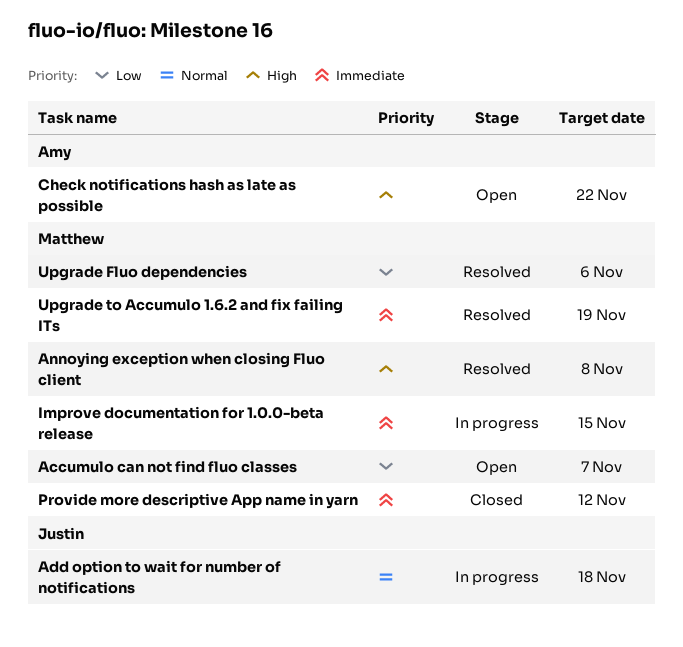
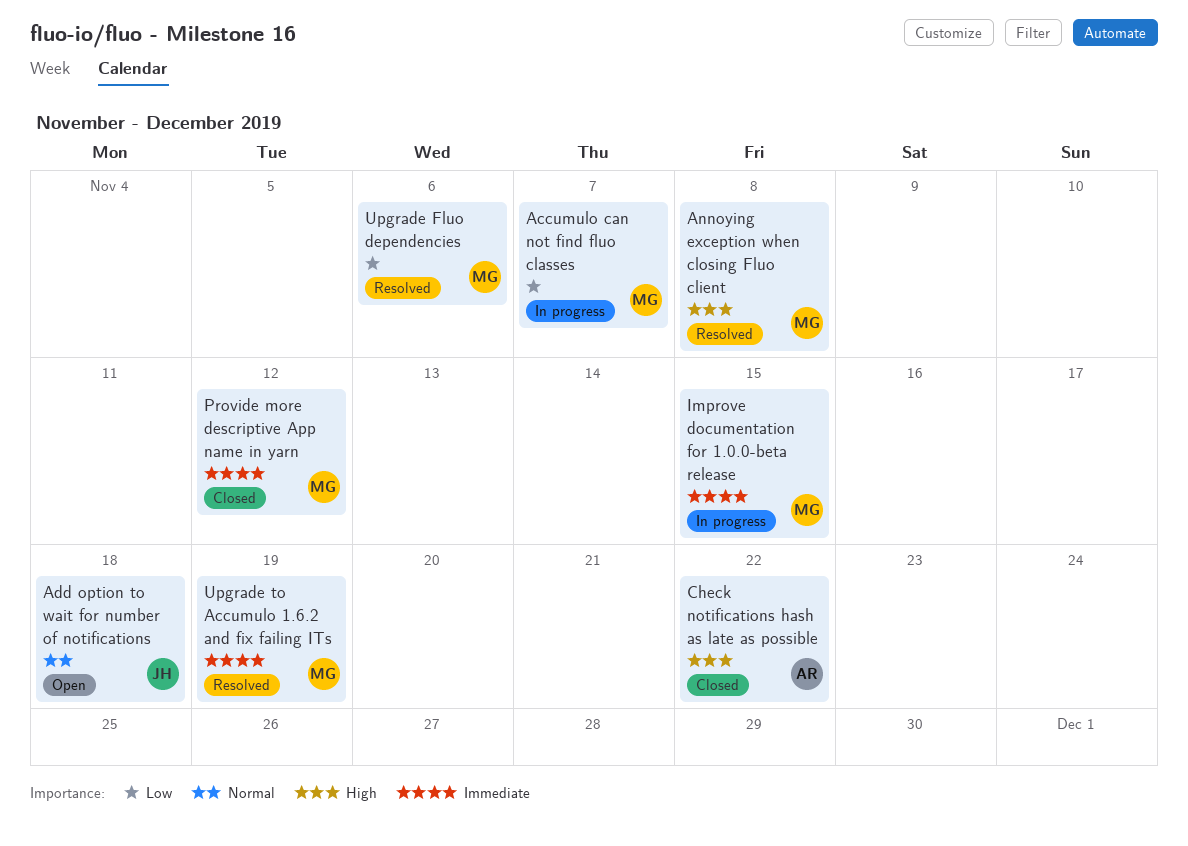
Accumulo can not find fluo classes, status: Open -> In progress
Add option to wait for number of notifications, status: In progress -> Open
Check notifications hash as late as possible, status: Open -> Closed

